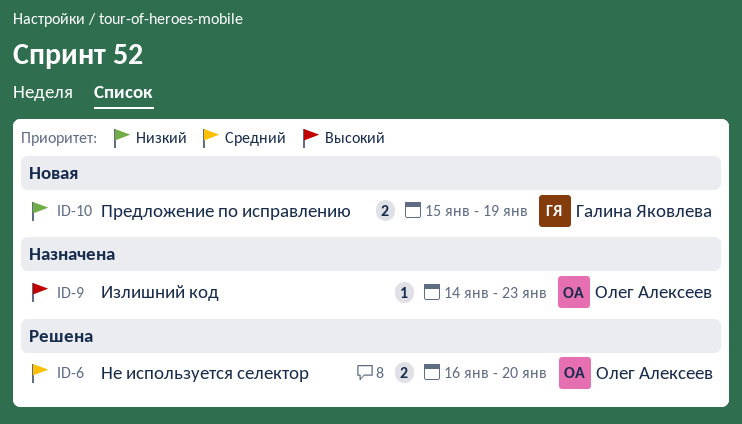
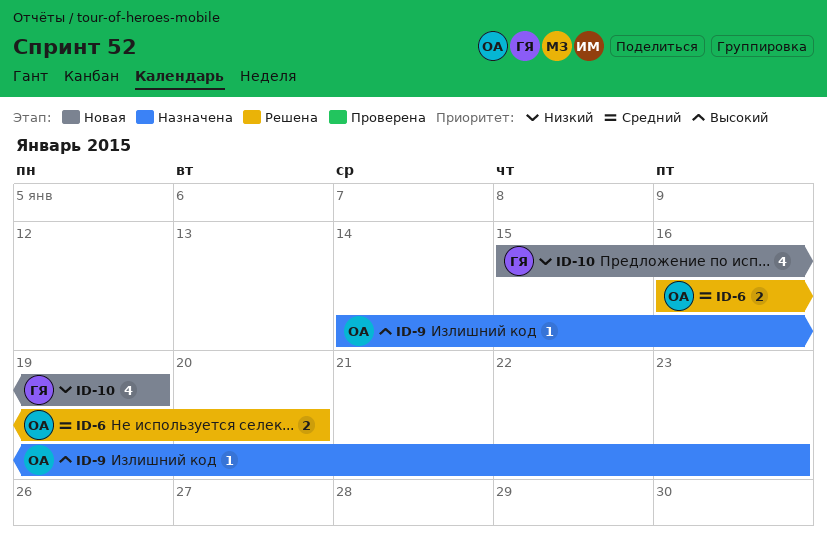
ID-10, estimate: 2 -> 4

